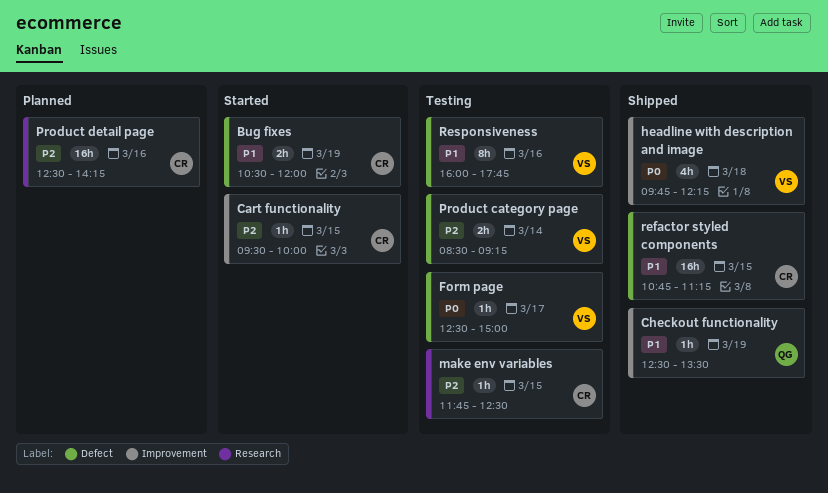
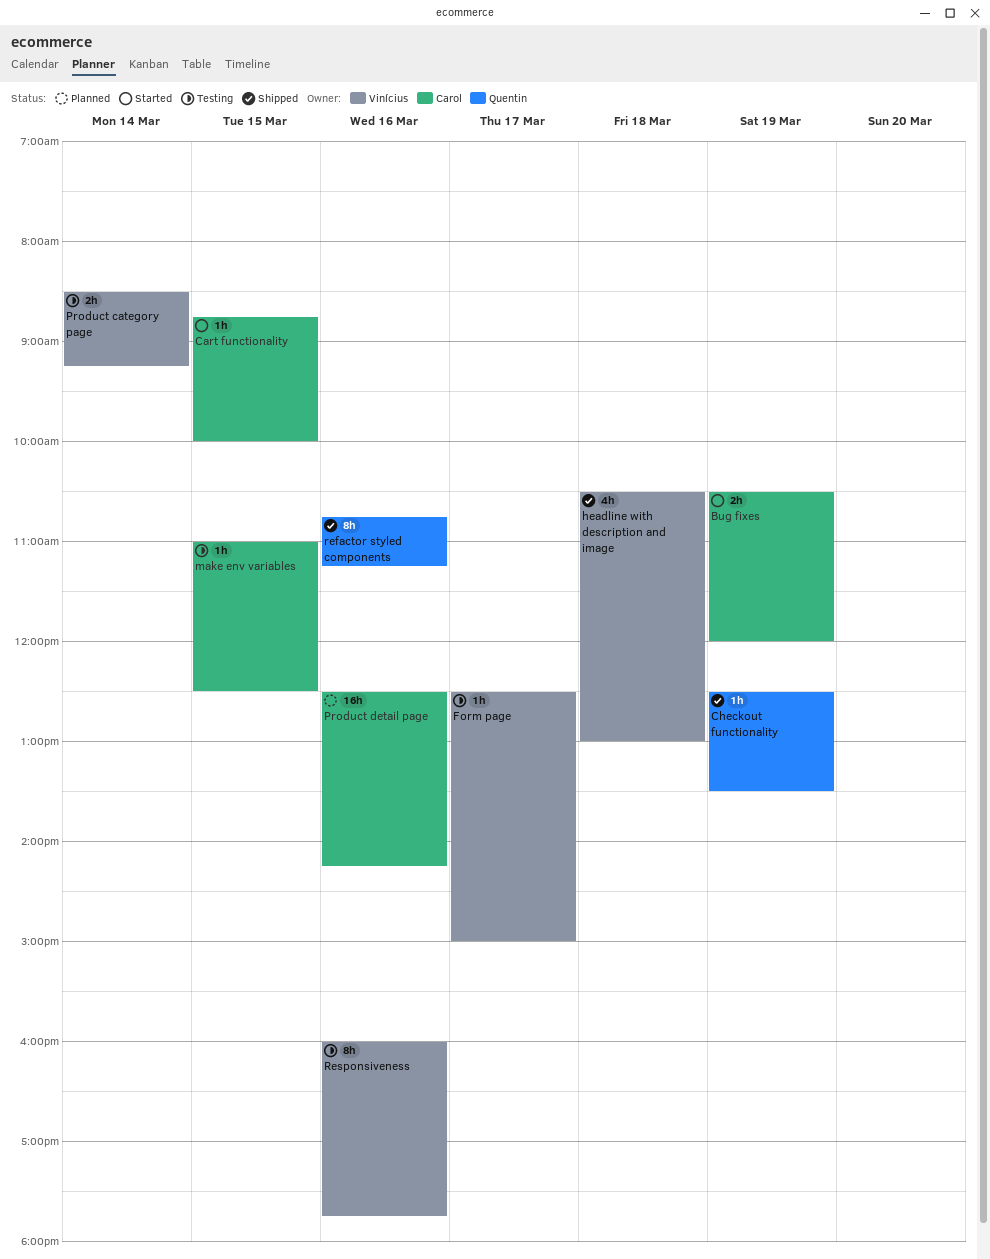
Cart functionality, begins: 09:30 -> 08:45
headline with description and image, begins: 09:45 -> 10:30
headline with description and image, ends: 12:15 -> 13:00
make env variables, begins: 11:45 -> 11:00
refactor styled components, owner: Carol -> Quentin
refactor styled components, estimate: 16h -> 8h
refactor styled components, day: Mar 15 -> Mar 16

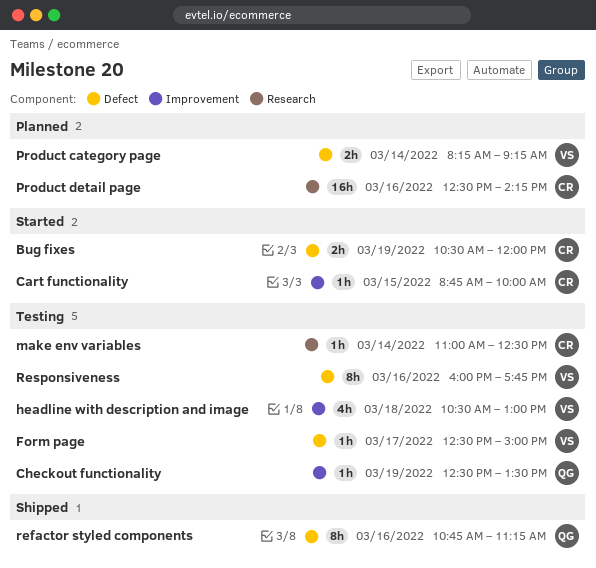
Checkout functionality, status: Shipped -> Testing
headline with description and image, status: Shipped -> Testing
make env variables, day: Mar 15 -> Mar 14
Product category page, status: Testing -> Planned
Product category page, begins: 08:30 -> 08:15

